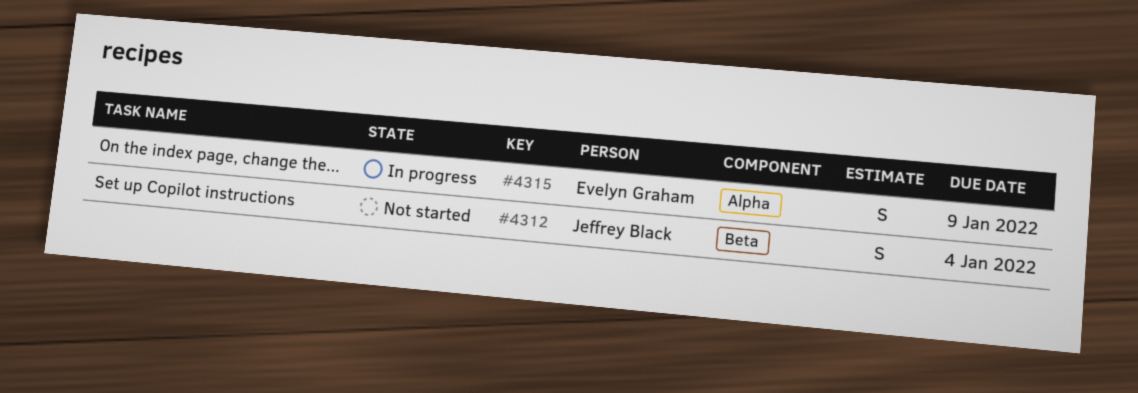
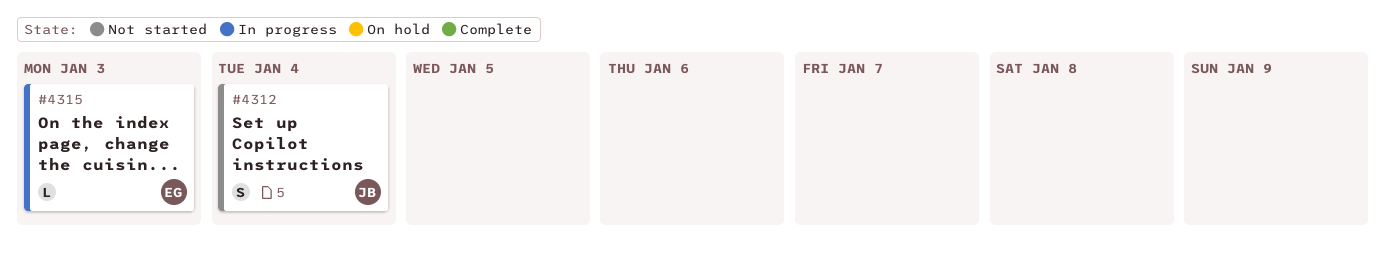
#4315, estimate: S -> L
#4315, due: Jan 9 -> Jan 3

